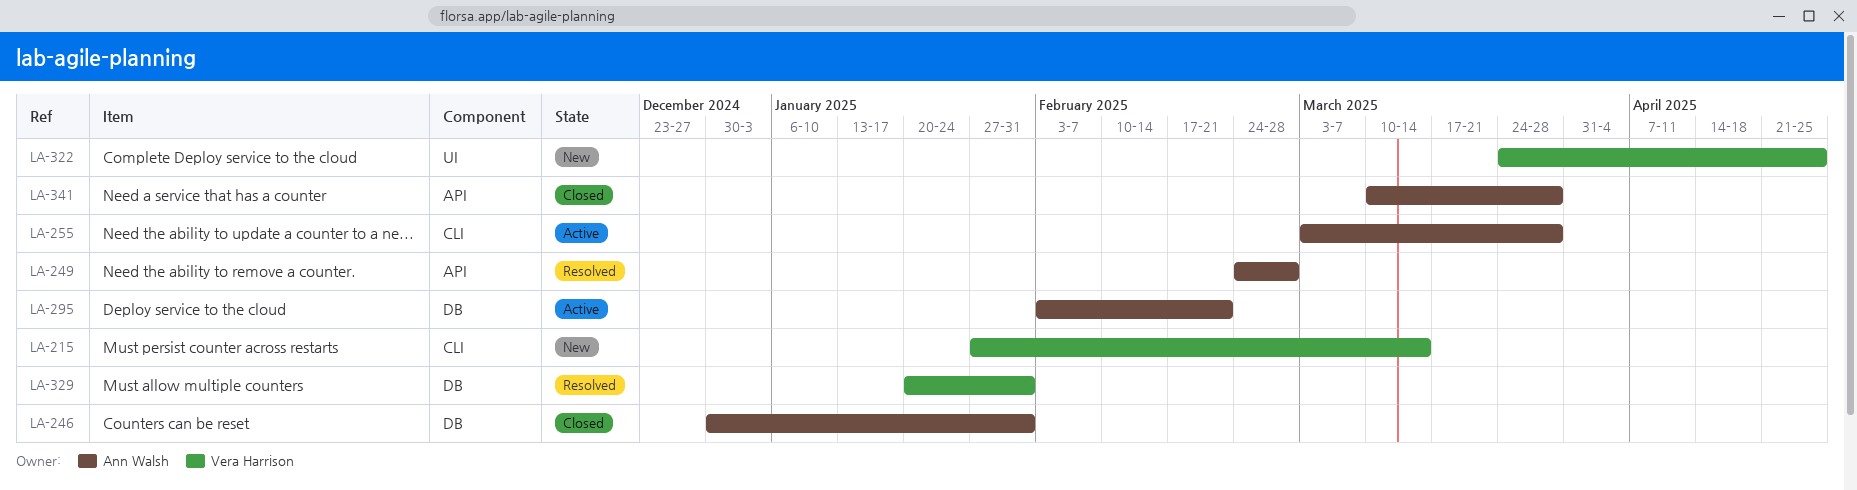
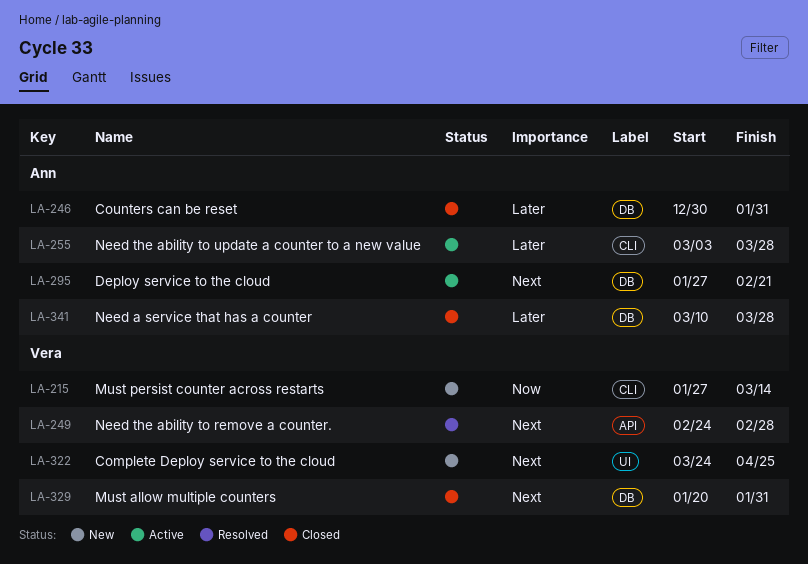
LA-249, owner: Ann Walsh -> Vera Harrison
LA-295, start: Feb 3 -> Jan 27
LA-329, status: Resolved -> Closed
LA-341, label: API -> DB

